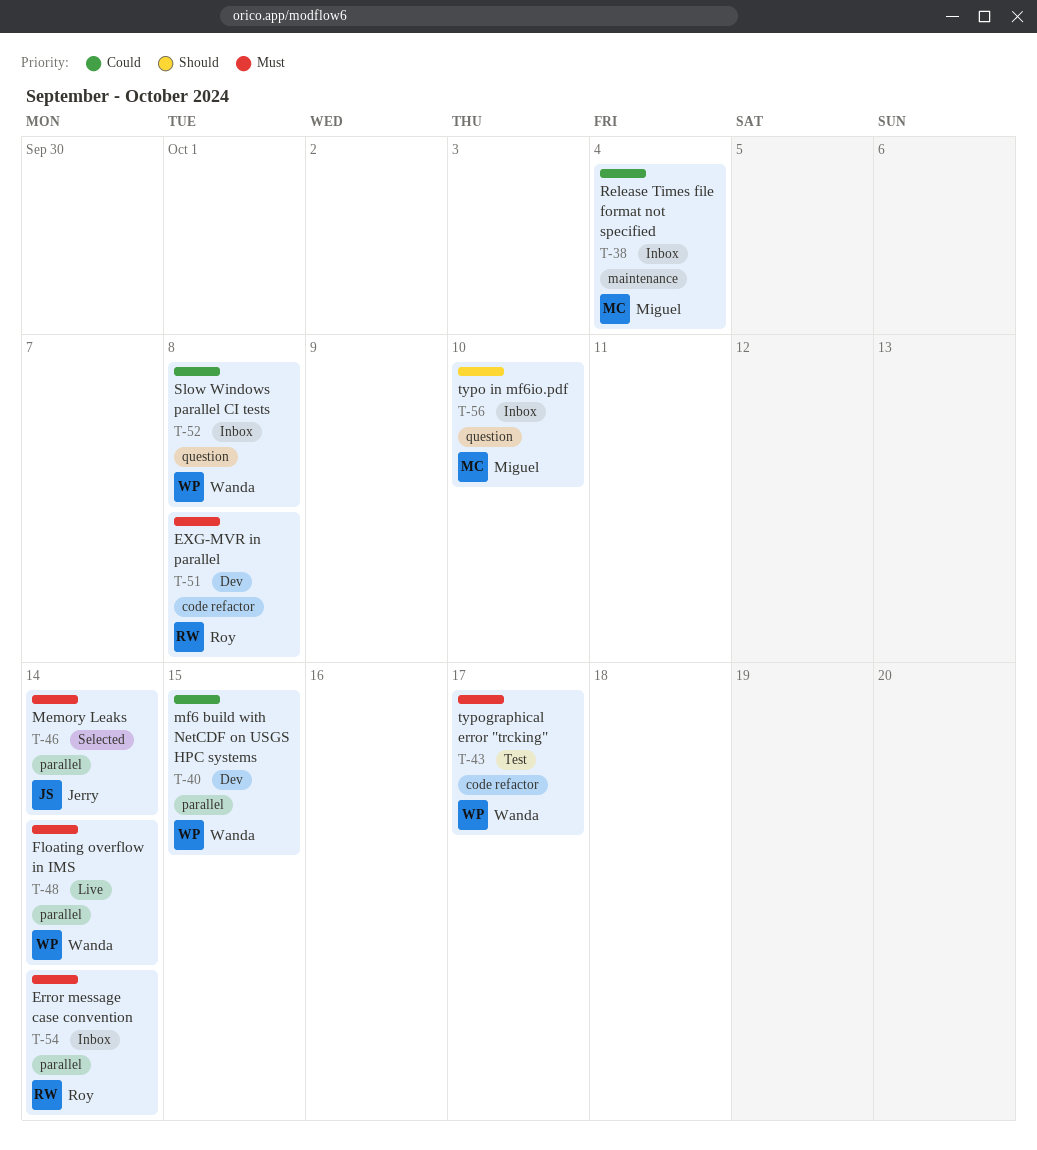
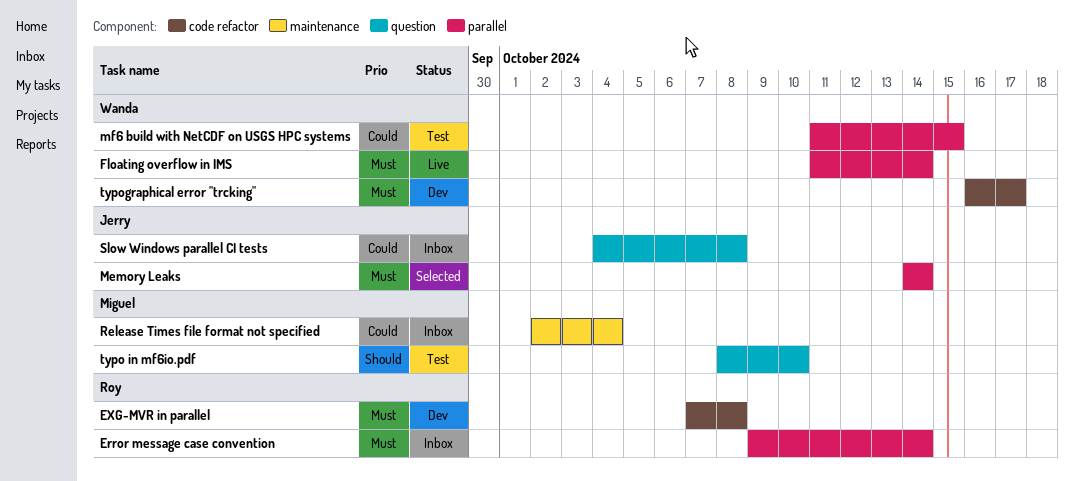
mf6 build with NetCDF on USGS HPC systems, status: Dev -> Test
Slow Windows parallel CI tests, owner: Wanda -> Jerry
typo in mf6io.pdf, status: Inbox -> Test
typographical error "trcking", status: Test -> Dev

